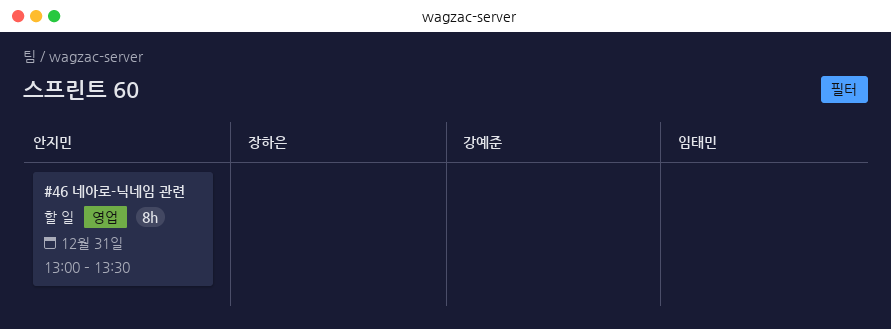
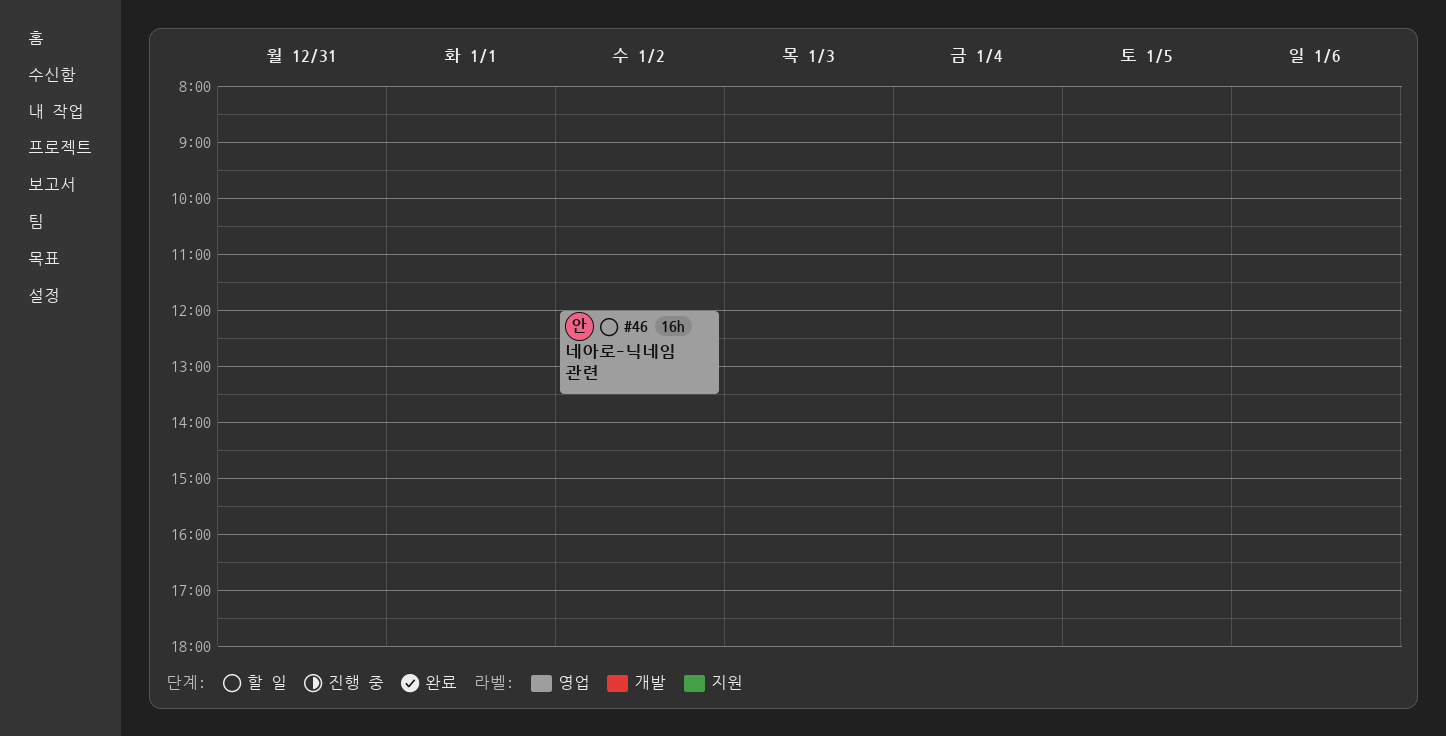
#46, estimate: 8h -> 16h
#46, day: Dec 31 -> Jan 2
#46, begins: 13:00 -> 12:00

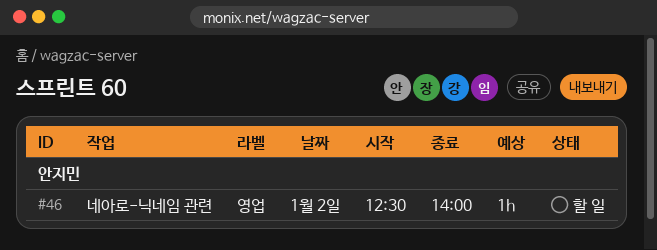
#46, estimate: 16h -> 1h
#46, begins: 12:00 -> 12:30
#46, ends: 13:30 -> 14:00

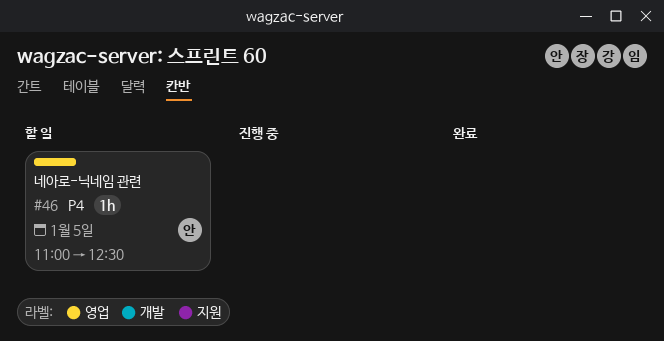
#46, day: Jan 2 -> Jan 5
#46, begins: 12:30 -> 11:00
#46, ends: 14:00 -> 12:30

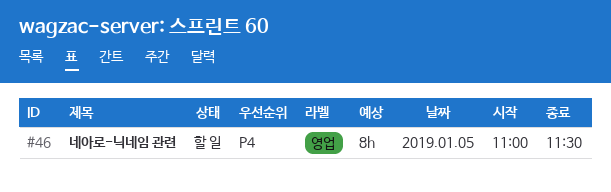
#46, estimate: 1h -> 8h
#46, ends: 12:30 -> 11:30

